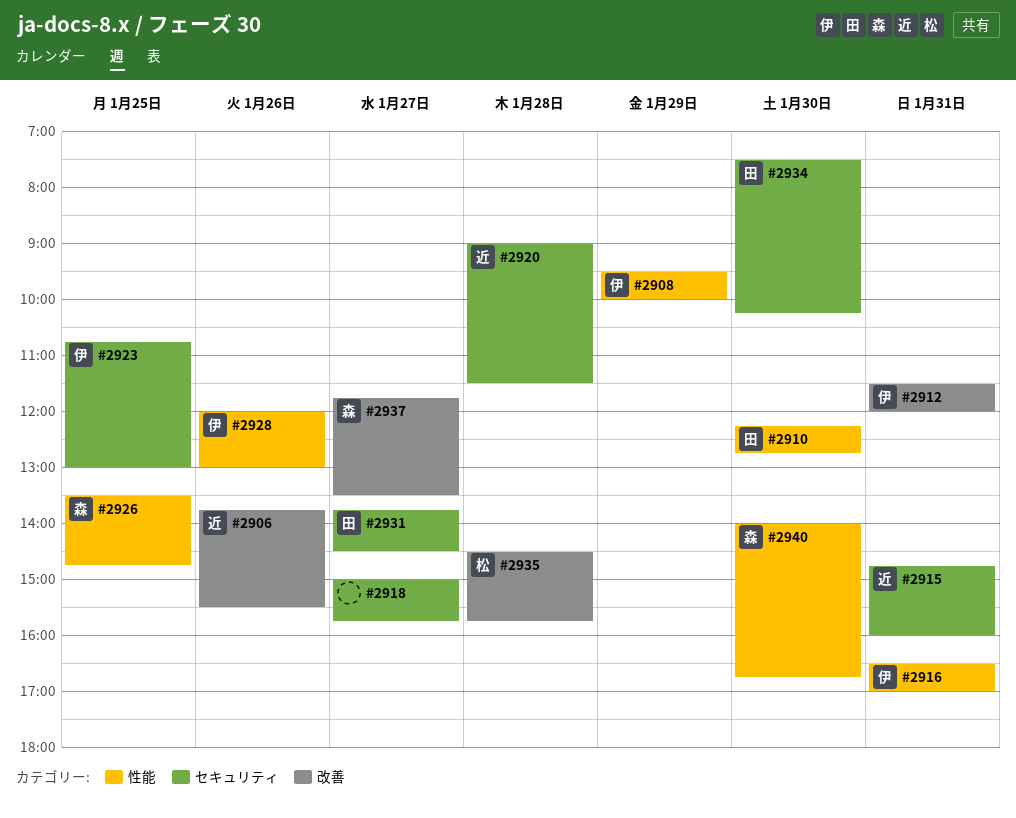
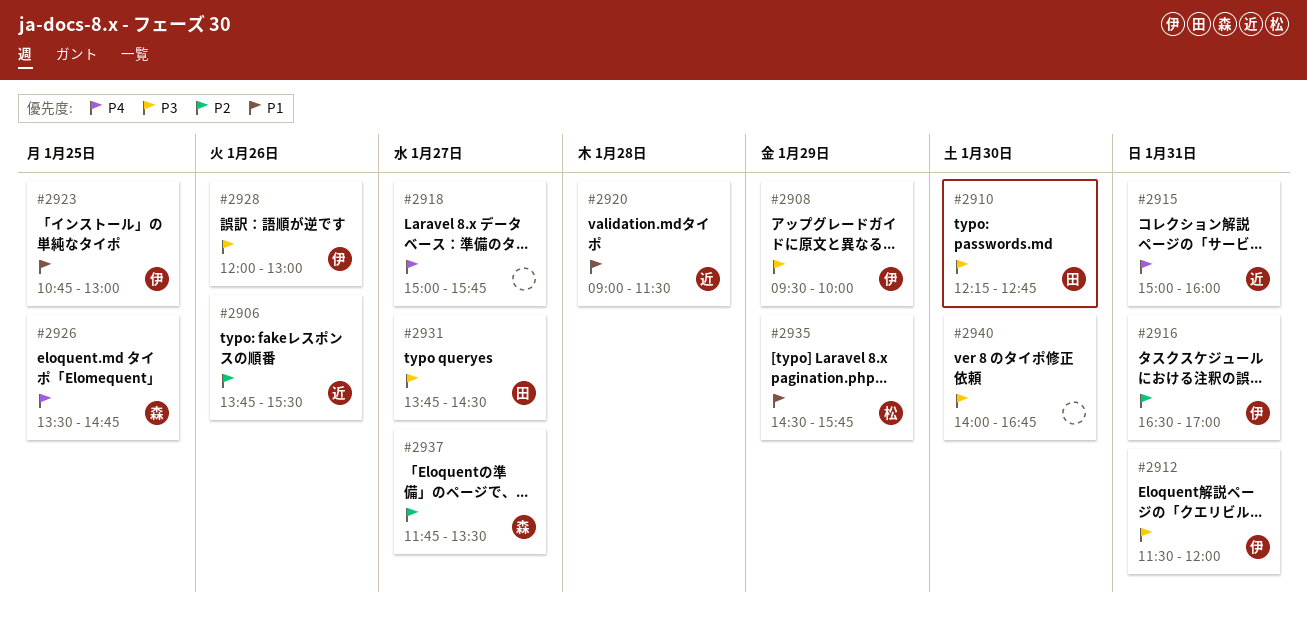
#2915, begins: 14:45 -> 15:00
#2934: present -> none
#2935, day: Jan 28 -> Jan 29
#2940, owner: 森 -> none

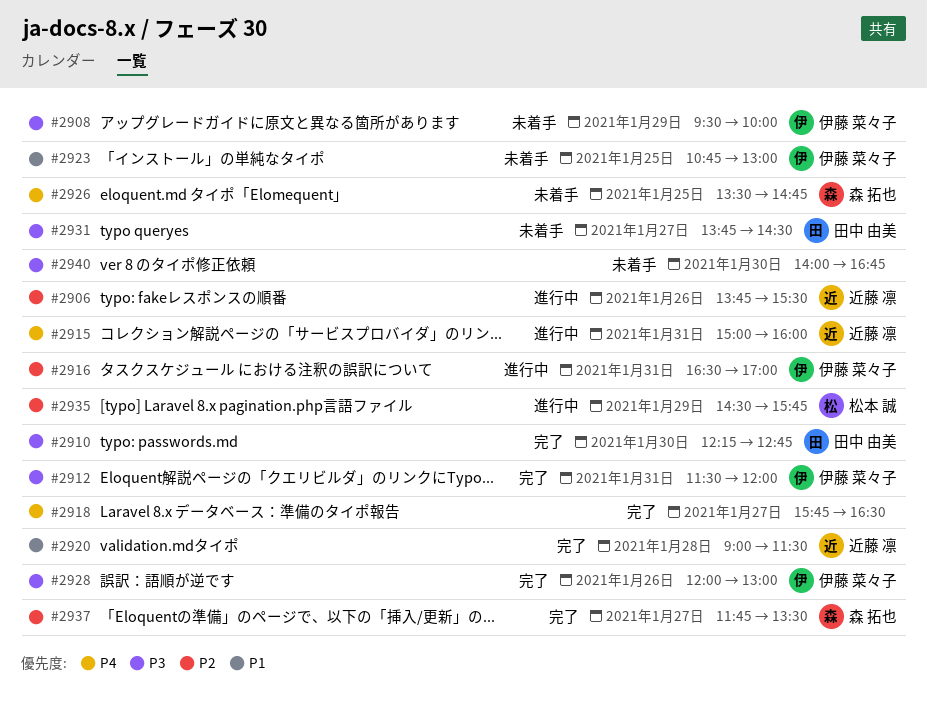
#2918, begins: 15:00 -> 15:45
#2918, ends: 15:45 -> 16:30
#2935, priority: P1 -> P2

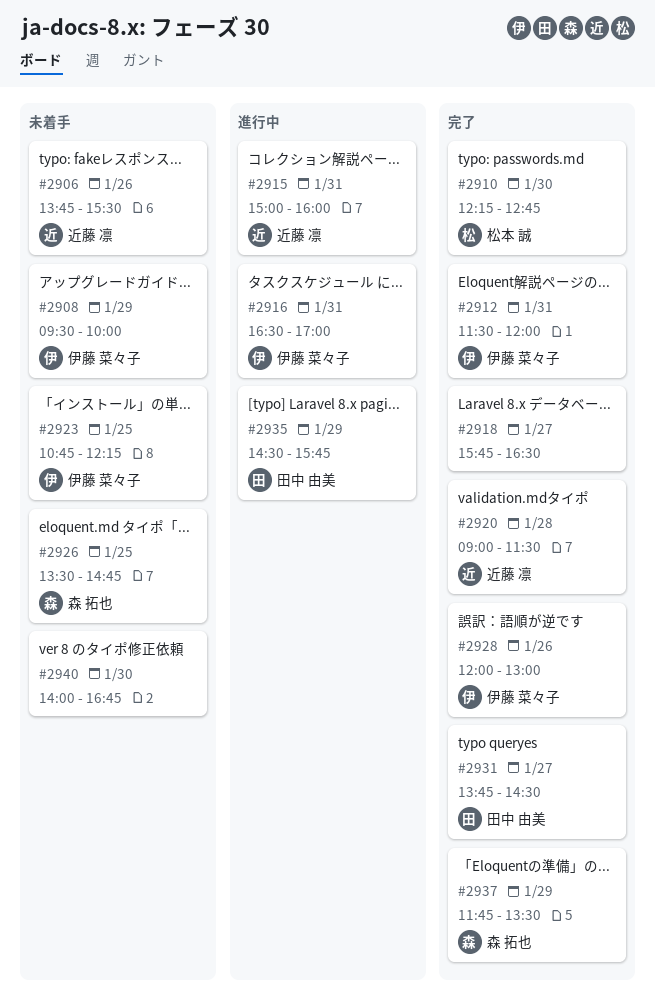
#2906, status: 進行中 -> 未着手
#2910, owner: 田中 由美 -> 松本 誠
#2923, ends: 13:00 -> 12:15
#2931, status: 未着手 -> 完了
#2935, owner: 松本 誠 -> 田中 由美
#2937, day: Jan 27 -> Jan 29

